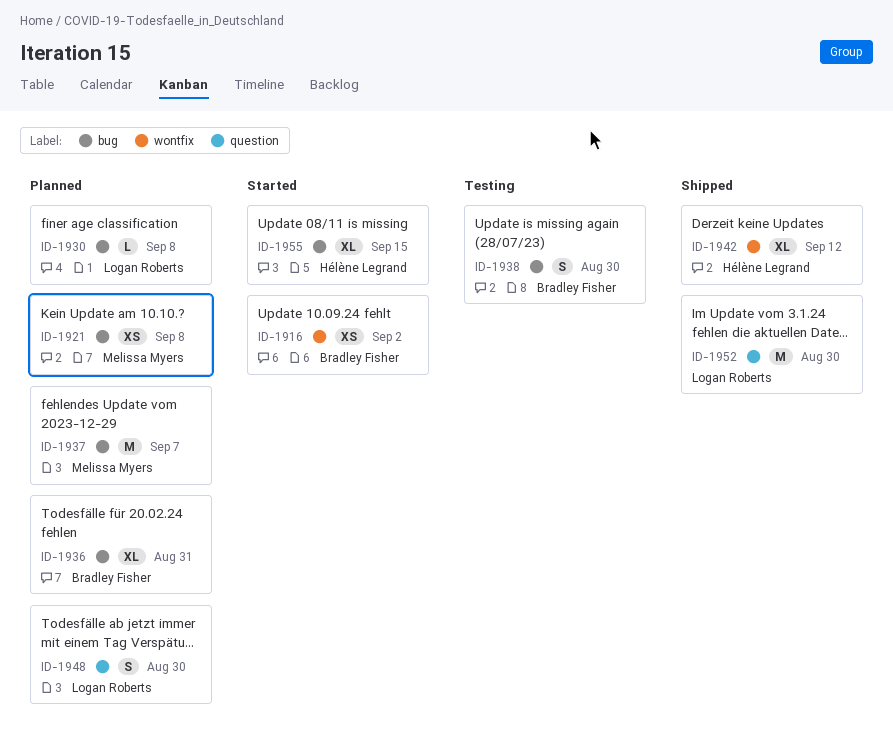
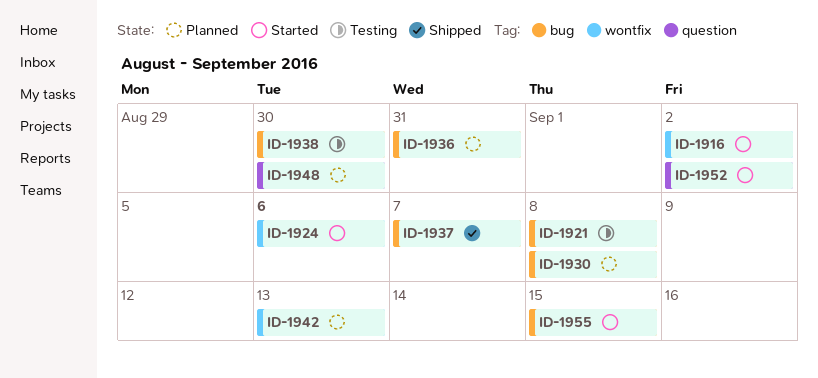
ID-1921, status: Planned -> Testing
ID-1924: none -> present
ID-1937, status: Planned -> Shipped
ID-1942, status: Shipped -> Planned
ID-1942, due: Sep 12 -> Sep 13
ID-1952, status: Shipped -> Started
ID-1952, due: Aug 30 -> Sep 2

